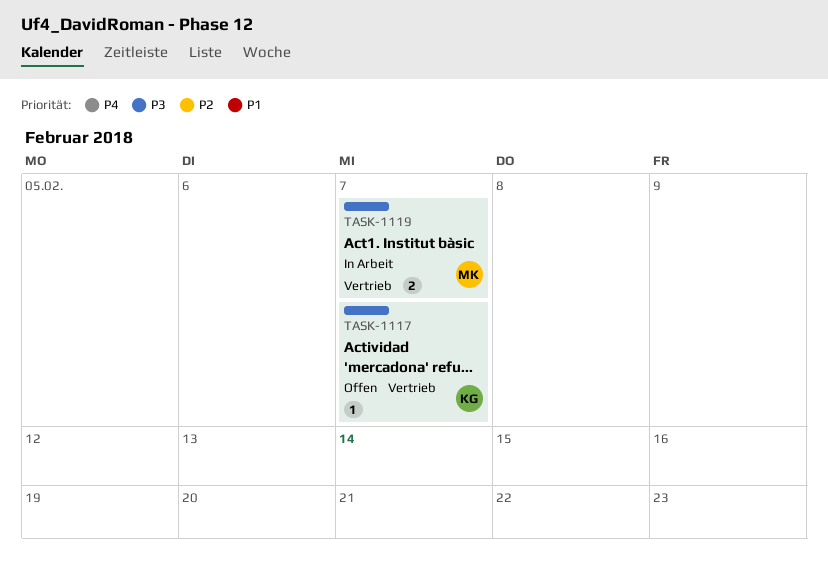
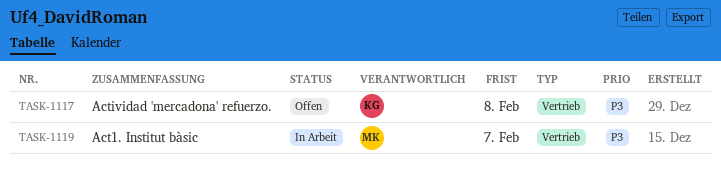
TASK-1117, due: Feb 7 -> Feb 8

